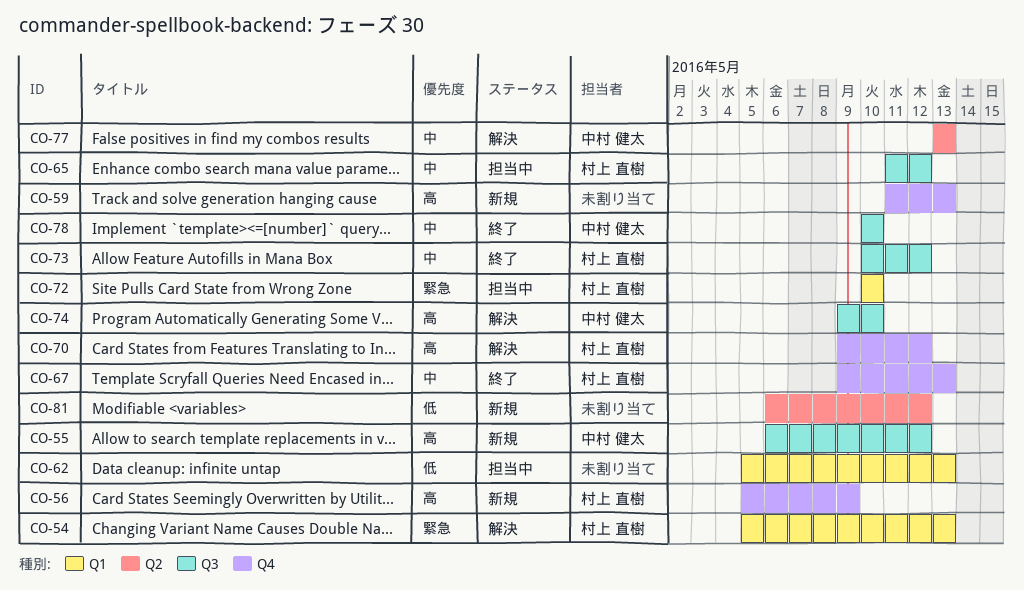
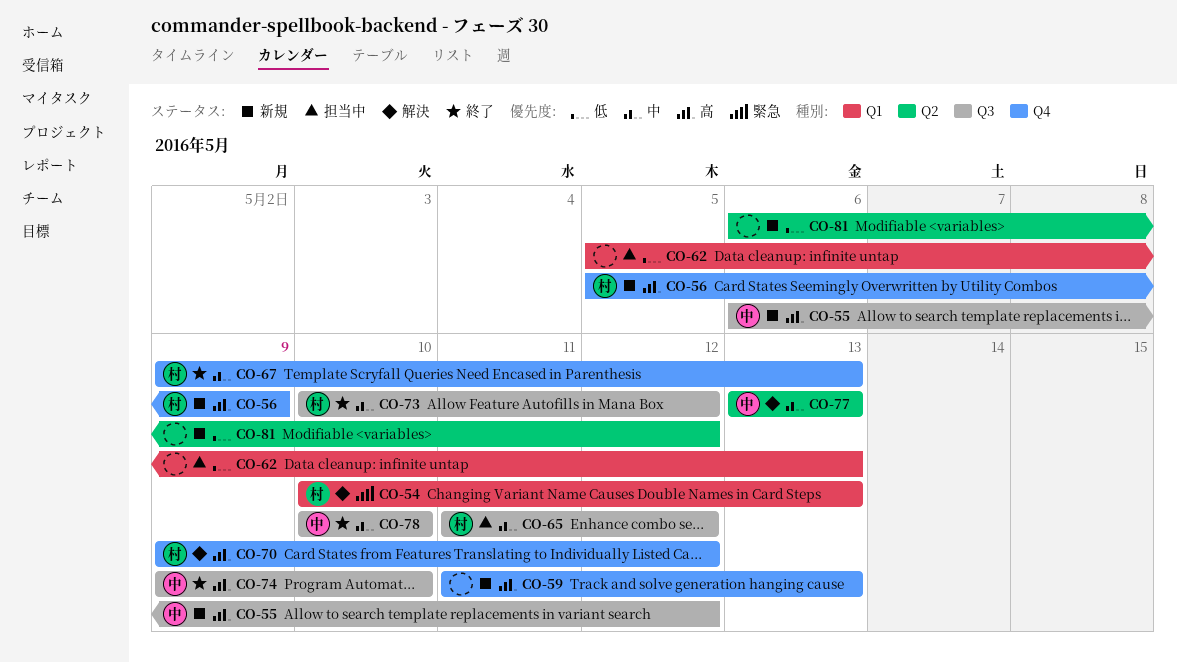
CO-54, start: May 5 -> May 10
CO-72: present -> none
CO-74, status: 解決 -> 終了

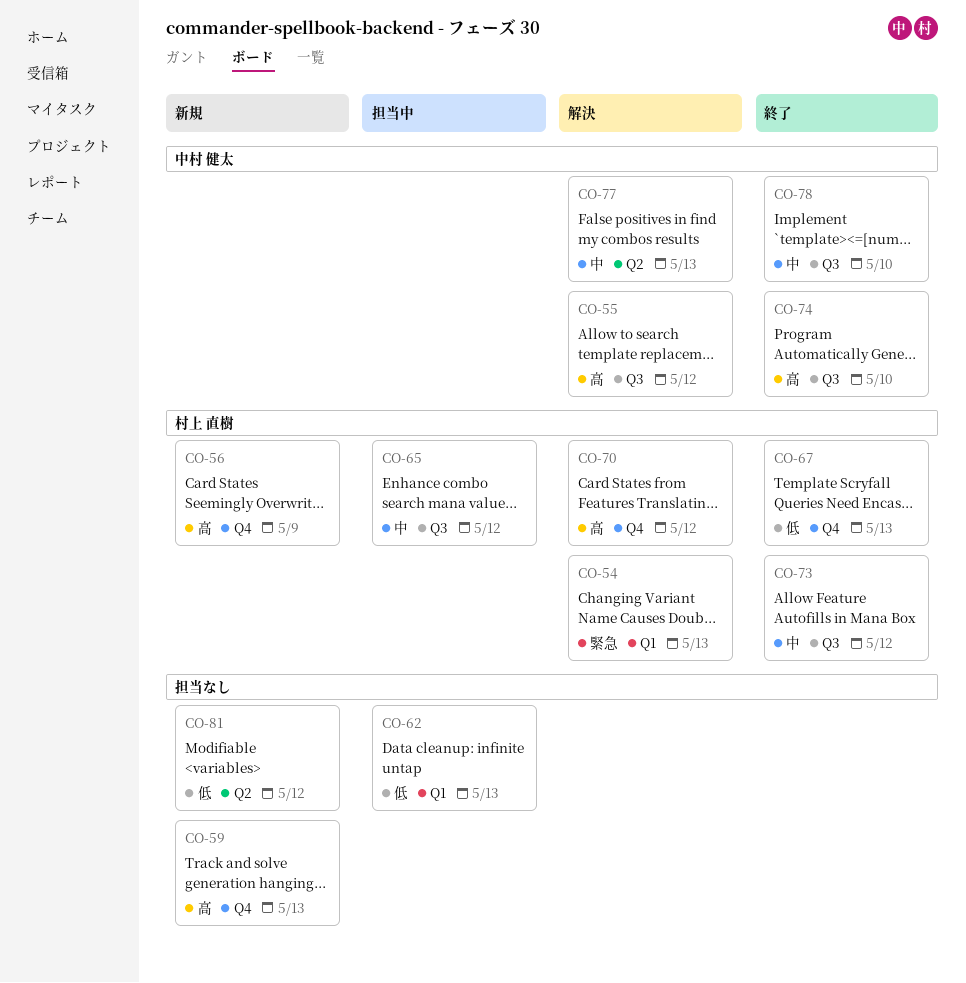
CO-55, status: 新規 -> 解決
CO-67, priority: 中 -> 低

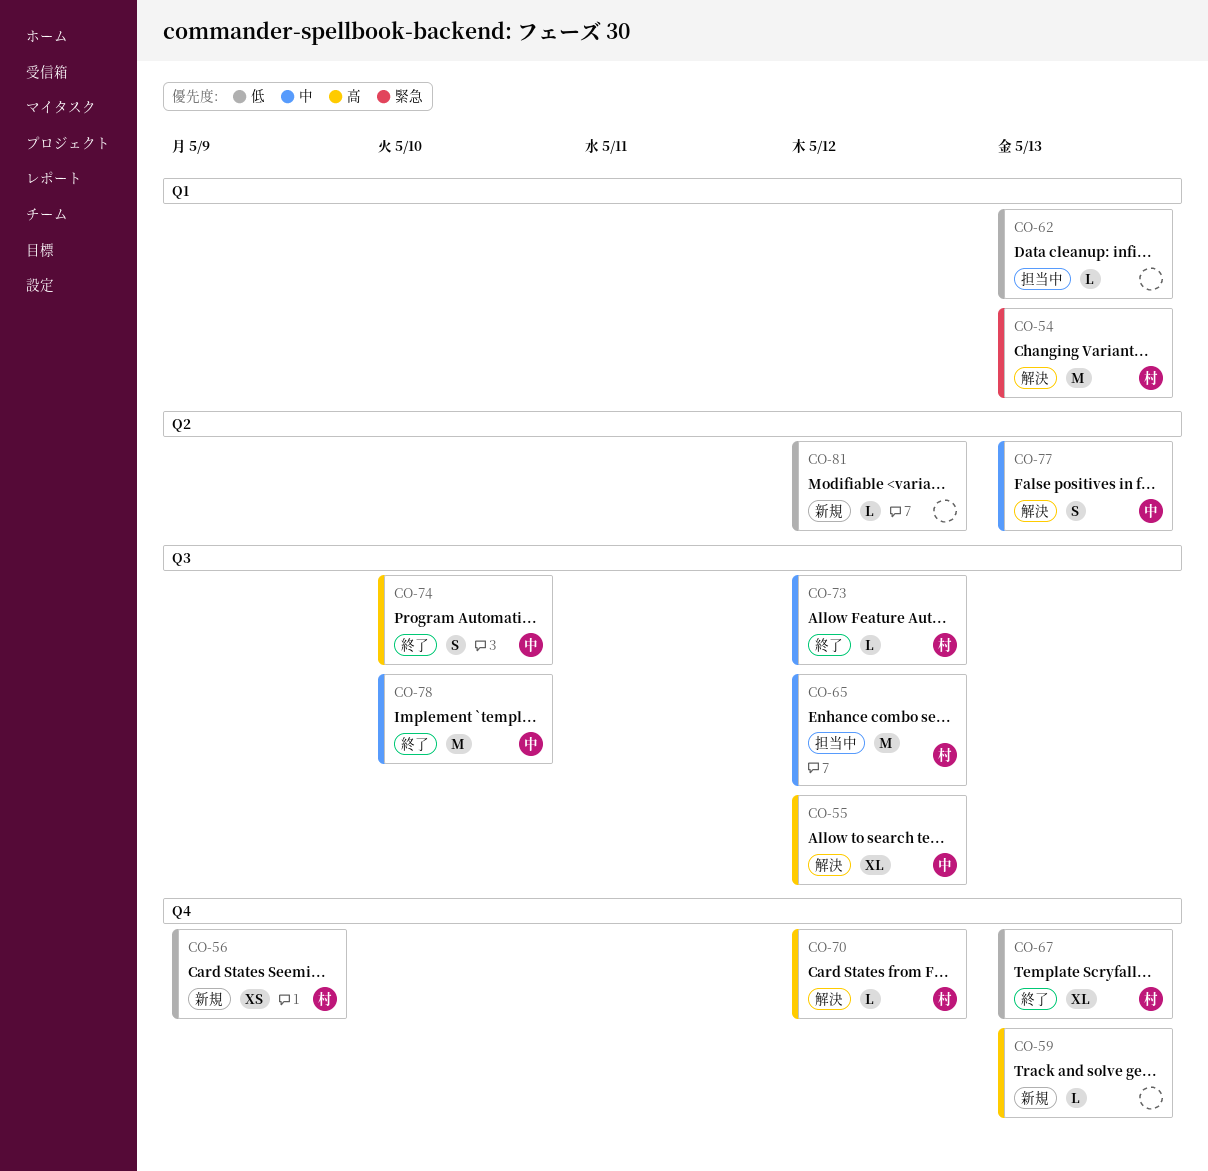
CO-56, priority: 高 -> 低

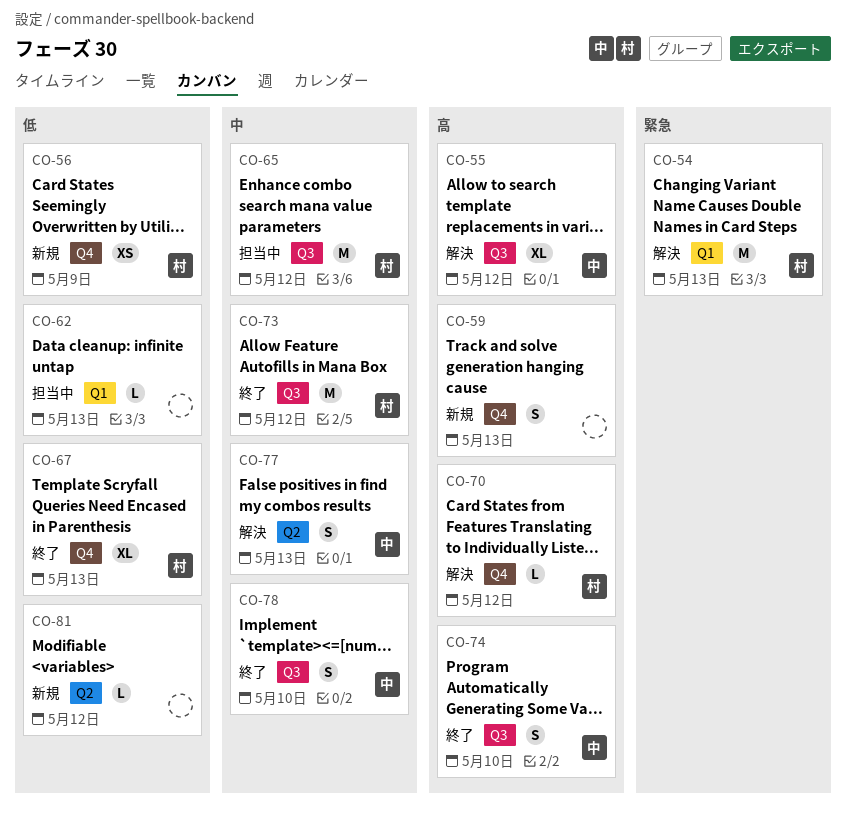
CO-59, estimate: L -> S
CO-73, estimate: L -> M
CO-78, estimate: M -> S

